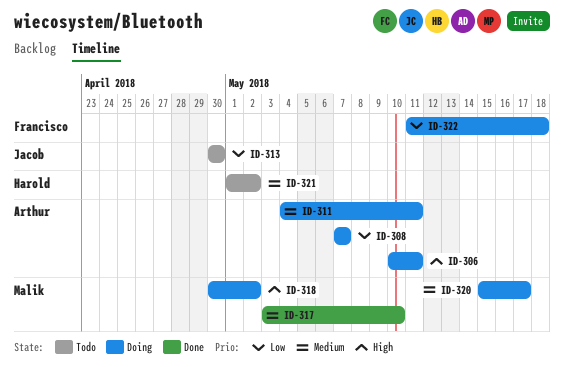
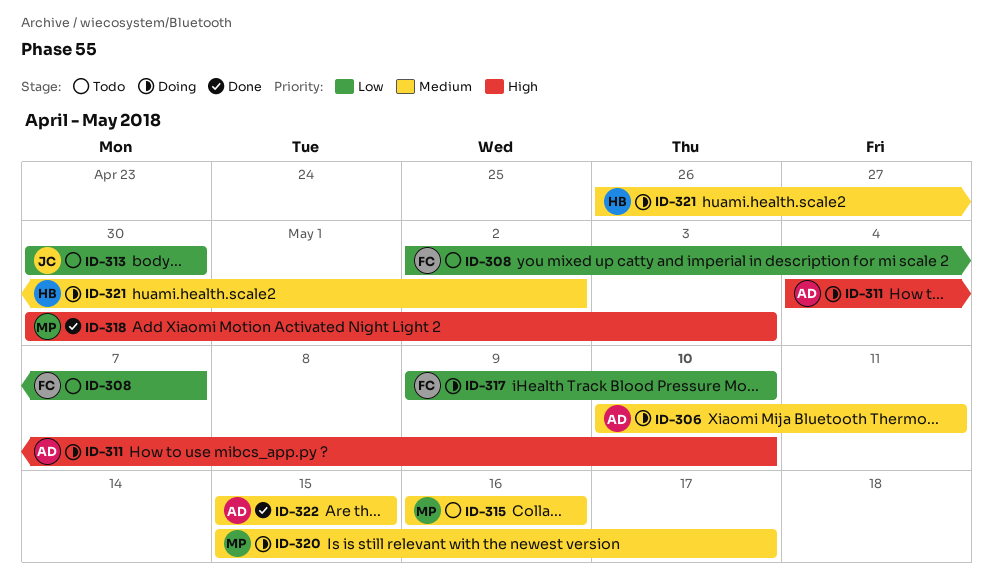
ID-306, priority: High -> Medium
ID-308, status: Doing -> Todo
ID-308, owner: Arthur -> Francisco
ID-308, start: May 7 -> May 2
ID-311, priority: Medium -> High
ID-311, due: May 11 -> May 10
ID-315: none -> present
ID-317, status: Done -> Doing
ID-317, owner: Malik -> Francisco
ID-317, priority: Medium -> Low
ID-317, start: May 3 -> May 9
ID-318, status: Doing -> Done
ID-318, due: May 2 -> May 3
ID-321, status: Todo -> Doing
ID-321, start: May 1 -> Apr 26
ID-322, status: Doing -> Done
ID-322, owner: Francisco -> Arthur
ID-322, priority: Low -> Medium
ID-322, start: May 11 -> May 15
ID-322, due: May 18 -> May 15

